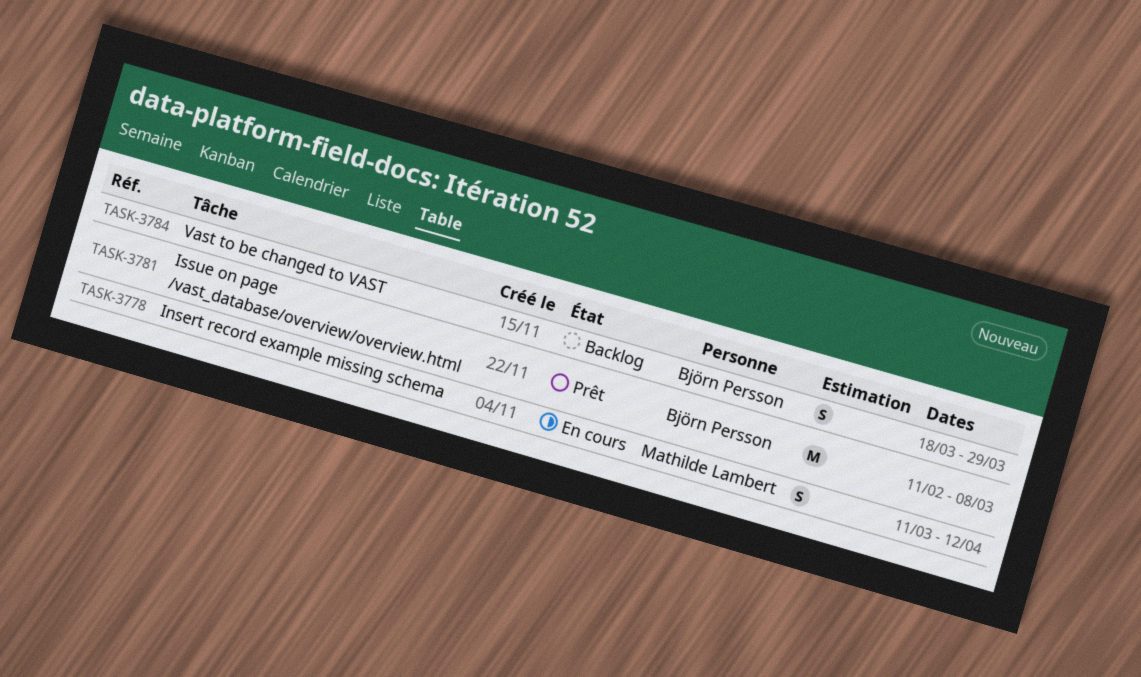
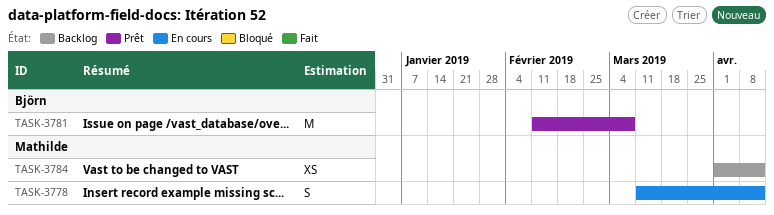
TASK-3784, owner: Björn Persson -> Mathilde Lambert
TASK-3784, estimate: S -> XS
TASK-3784, start: Mar 18 -> Apr 1
TASK-3784, due: Mar 29 -> Apr 12

